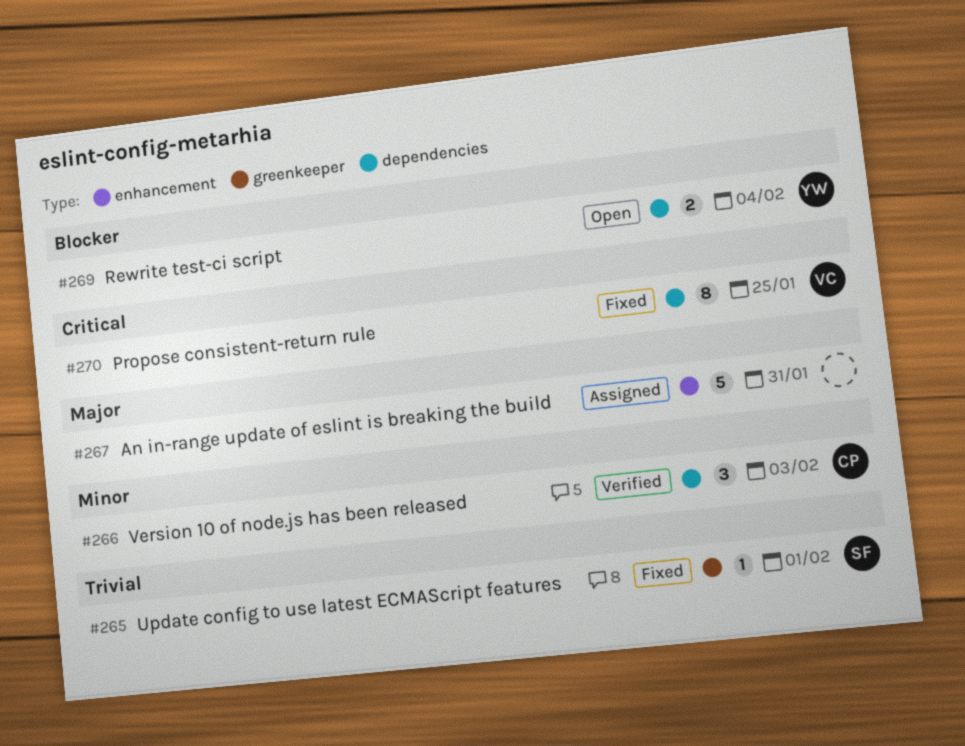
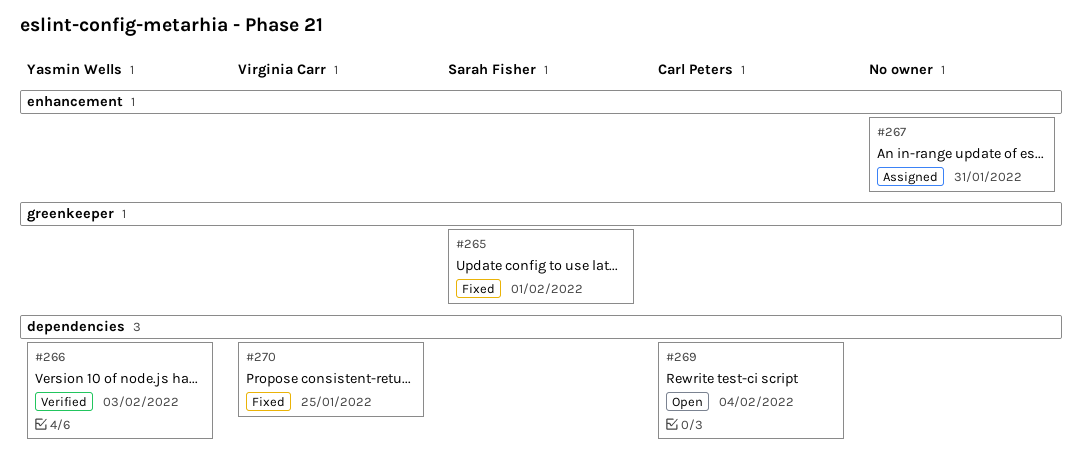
#266, owner: Carl Peters -> Yasmin Wells
#269, owner: Yasmin Wells -> Carl Peters

